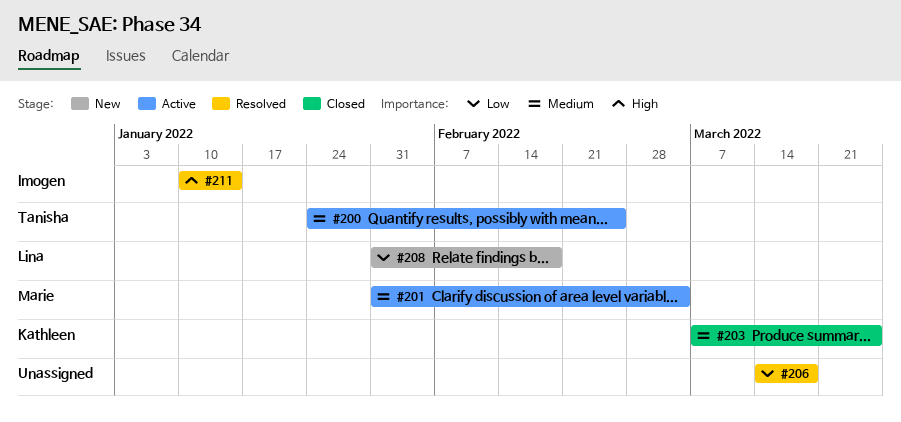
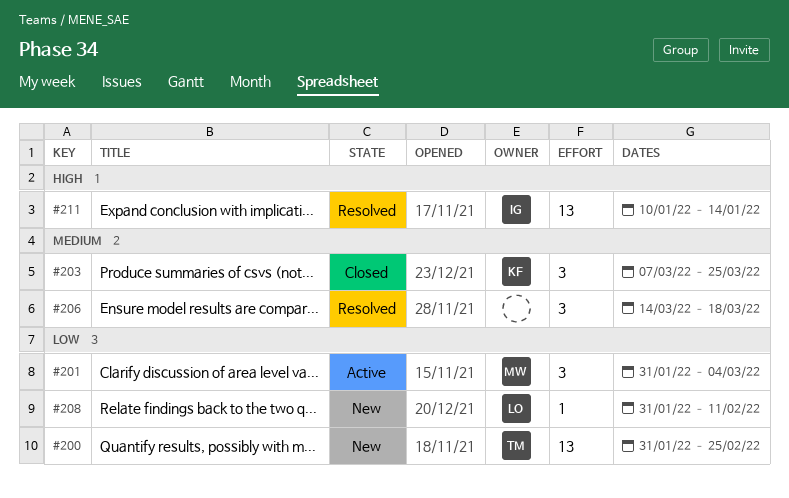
#200, status: Active -> New
#200, priority: Medium -> Low
#200, start: Jan 24 -> Jan 31
#201, priority: Medium -> Low
#206, priority: Low -> Medium
#208, due: Feb 18 -> Feb 11

